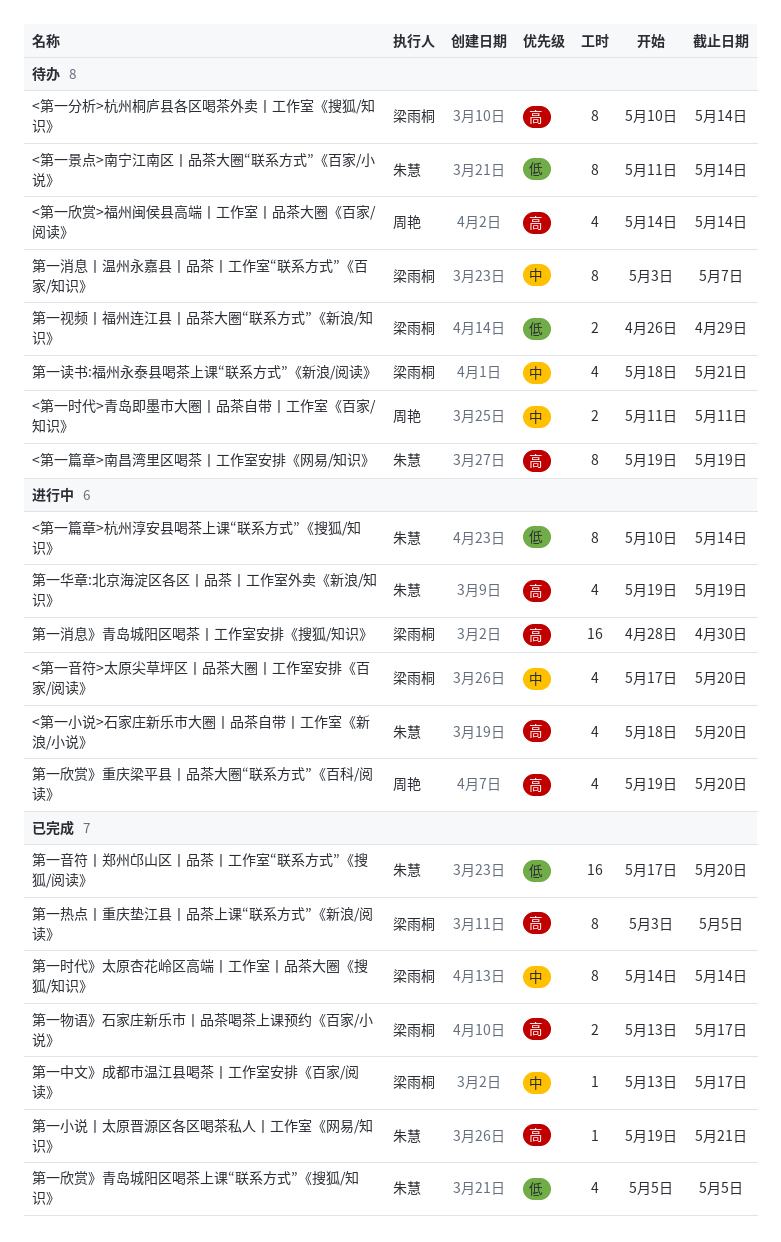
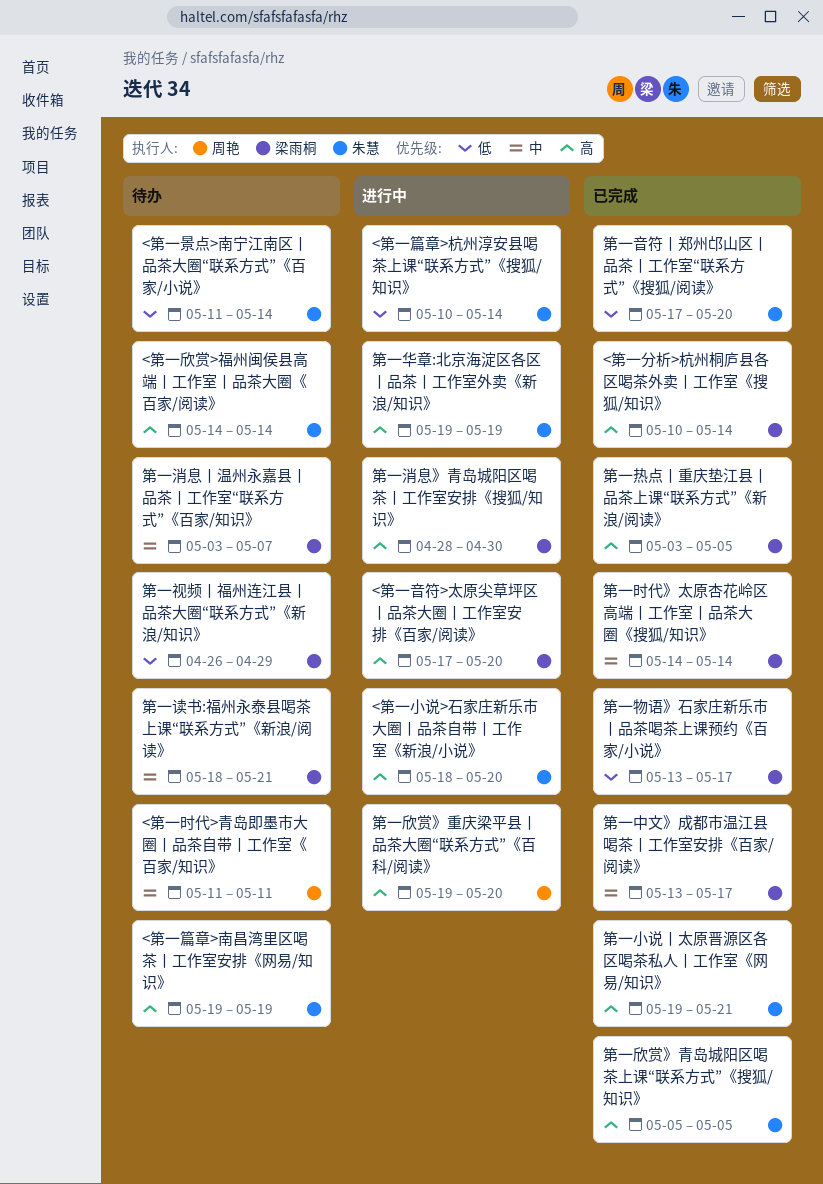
<第一分析>杭州桐庐县各区喝茶外卖丨工作室《搜狐/知识》, status: 待办 -> 已完成
<第一欣赏>福州闽侯县高端丨工作室丨品茶大圈《百家/阅读》, owner: 周艳 -> 朱慧
<第一音符>太原尖草坪区丨品茶大圈丨工作室安排《百家/阅读》, priority: 中 -> 高
第一欣赏》青岛城阳区喝茶上课“联系方式”《搜狐/知识》, priority: 低 -> 高
第一物语》石家庄新乐市丨品茶喝茶上课预约《百家/小说》, priority: 高 -> 低

